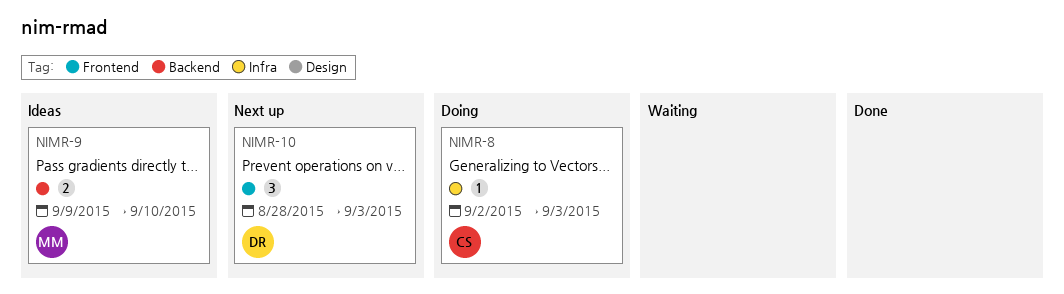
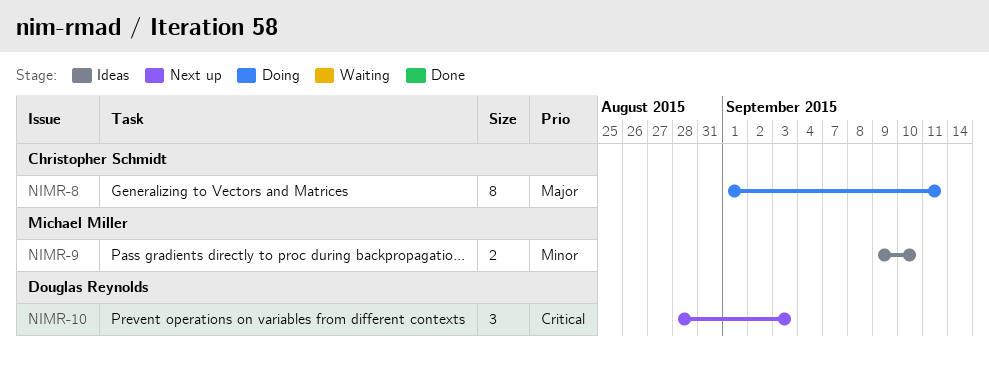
NIMR-8, estimate: 1 -> 8
NIMR-8, start: Sep 2 -> Sep 1
NIMR-8, due: Sep 3 -> Sep 11

